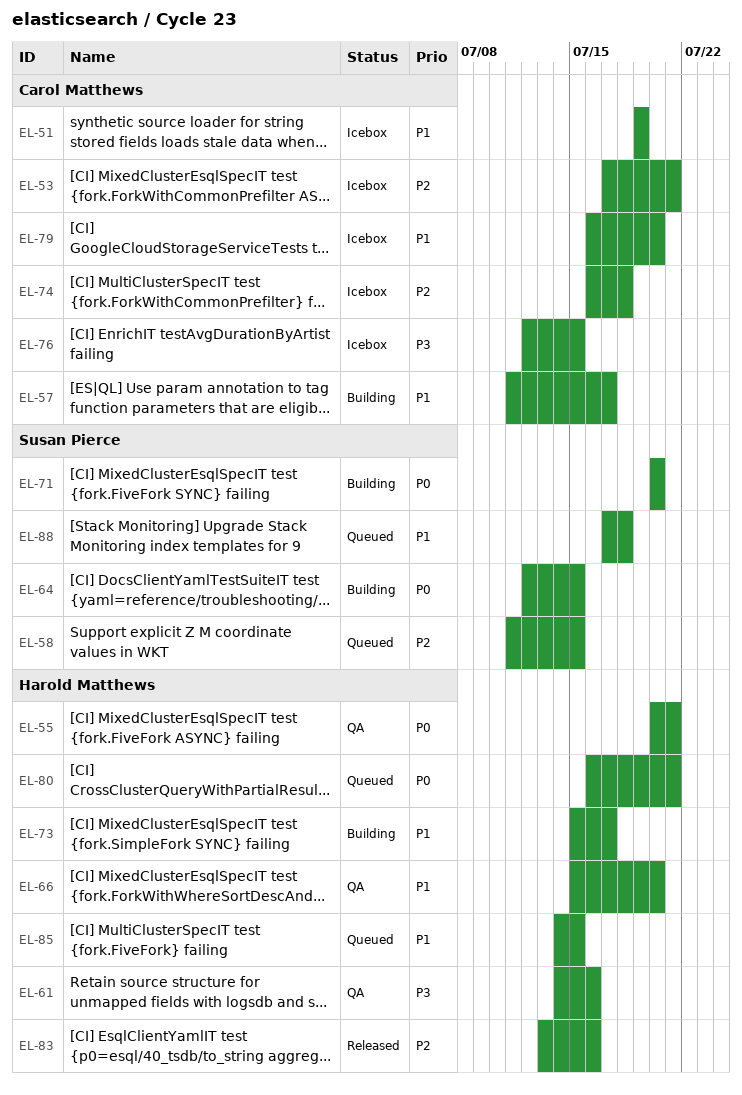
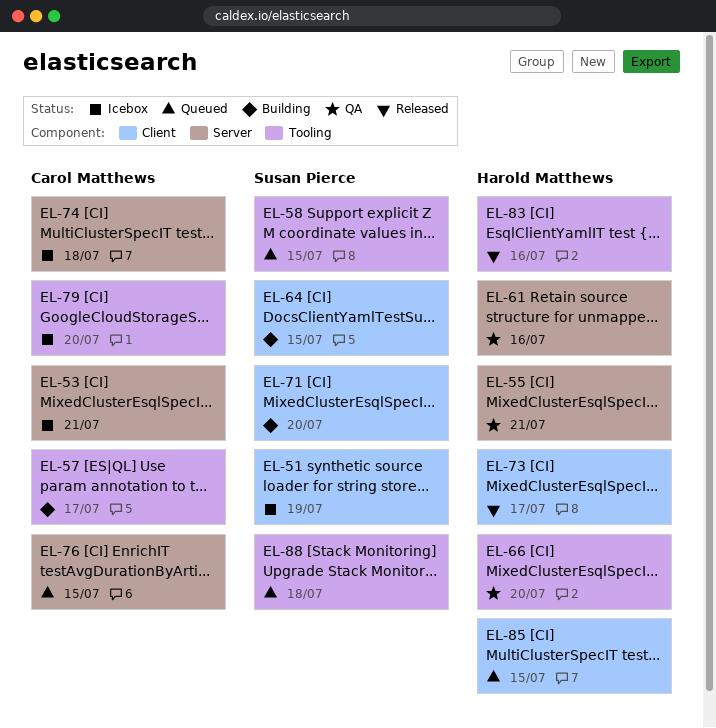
EL-51, owner: Carol Matthews -> Susan Pierce
EL-73, status: Building -> Released
EL-76, status: Icebox -> Queued
EL-80: present -> none

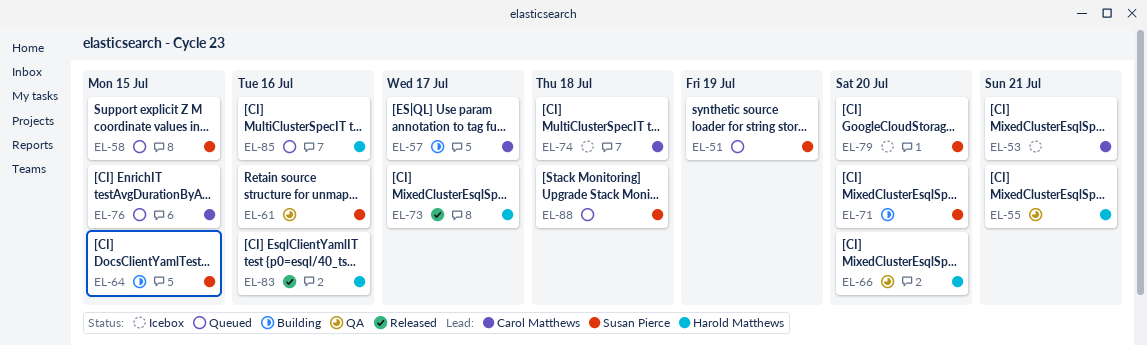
EL-51, status: Icebox -> Queued
EL-61, owner: Harold Matthews -> Susan Pierce
EL-79, owner: Carol Matthews -> Susan Pierce
EL-85, due: Jul 15 -> Jul 16

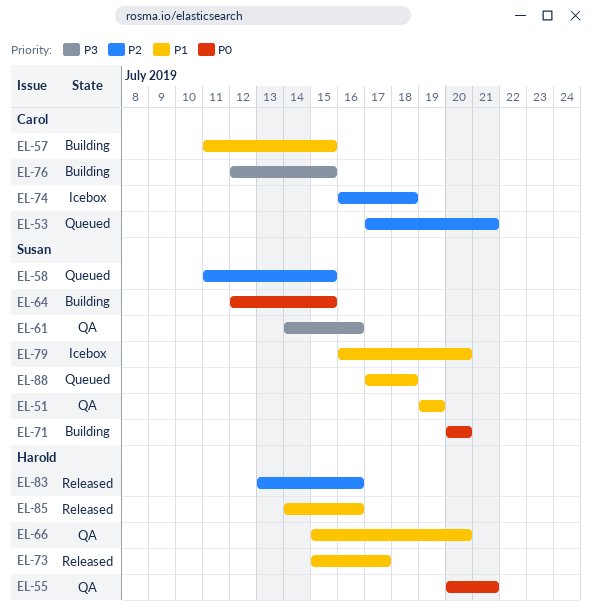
EL-51, status: Queued -> QA
EL-53, status: Icebox -> Queued
EL-57, due: Jul 17 -> Jul 15
EL-76, status: Queued -> Building
EL-85, status: Queued -> Released

